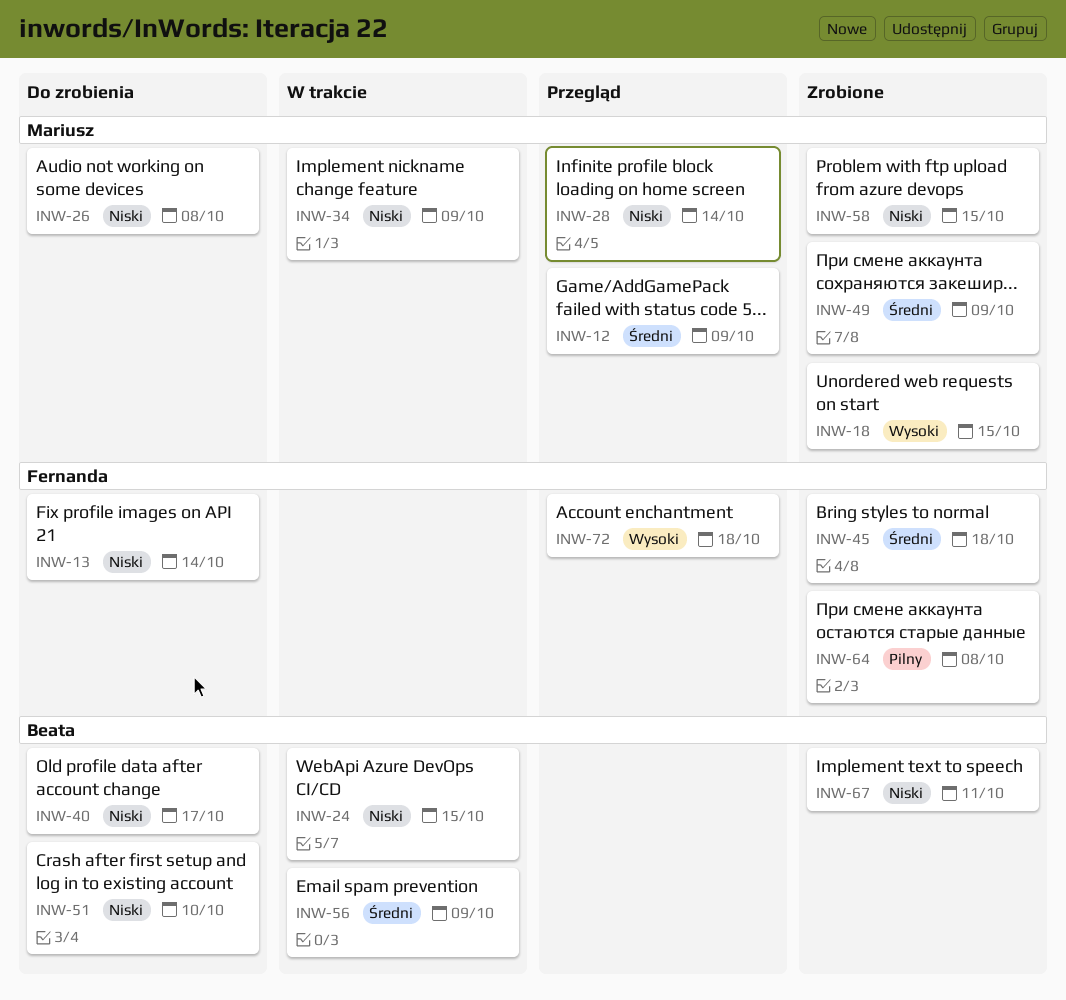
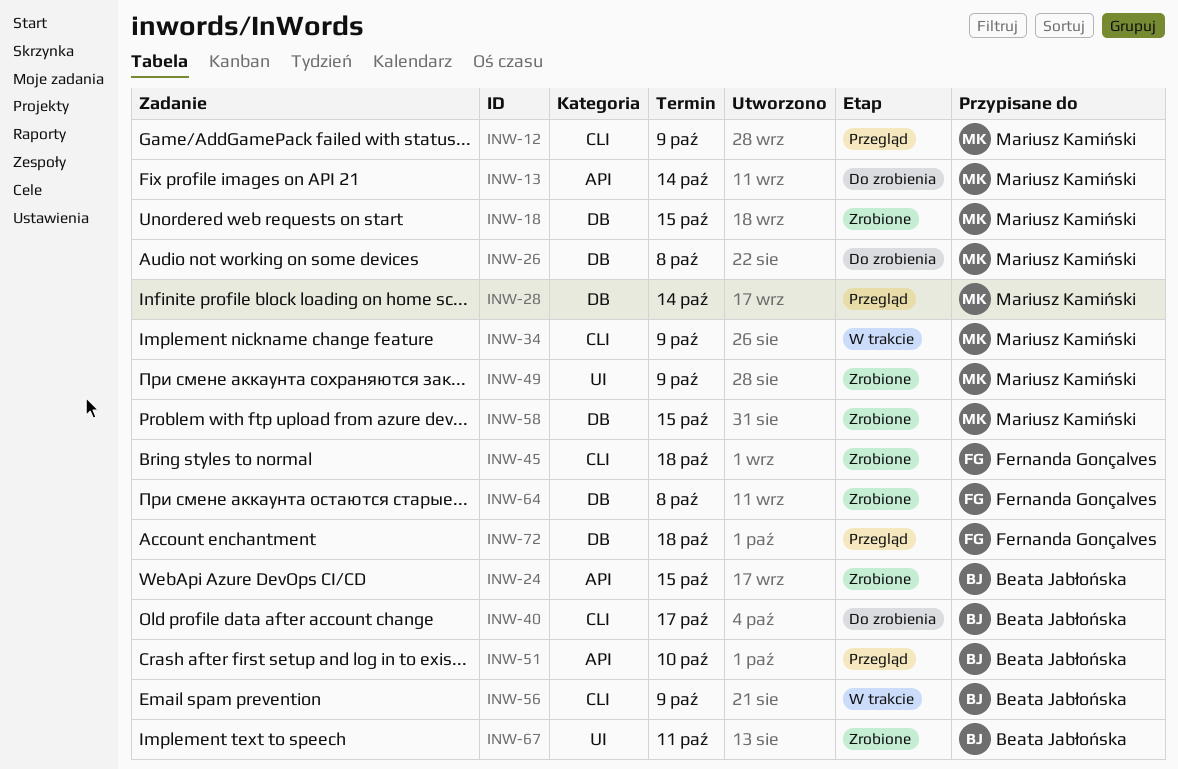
INW-13, owner: Fernanda Gonçalves -> Mariusz Kamiński
INW-24, status: W trakcie -> Zrobione
INW-51, status: Do zrobienia -> Przegląd

